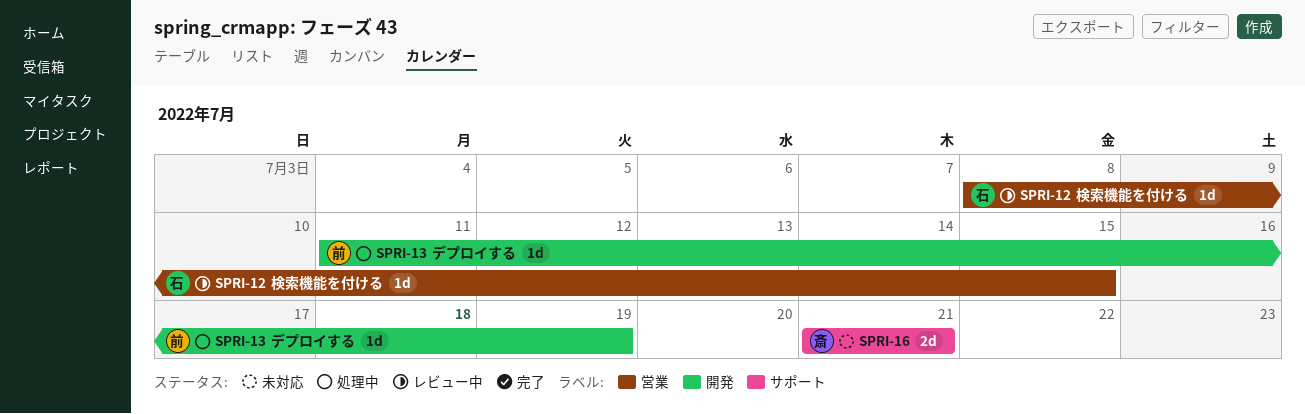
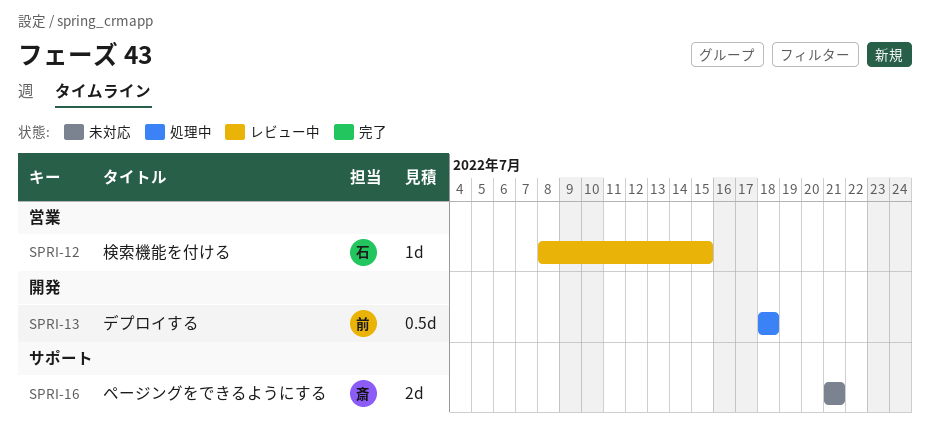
SPRI-13, estimate: 1d -> 0.5d
SPRI-13, start: Jul 11 -> Jul 18
SPRI-13, due: Jul 19 -> Jul 18

